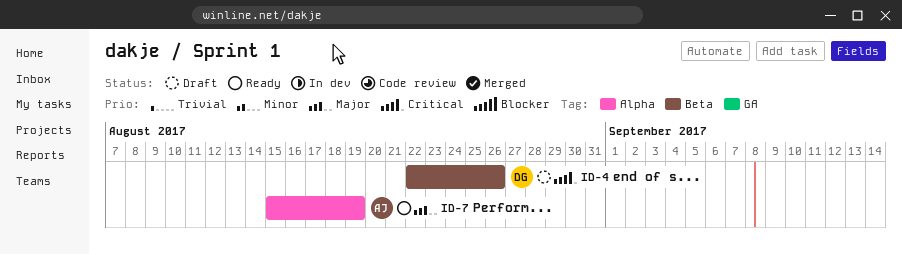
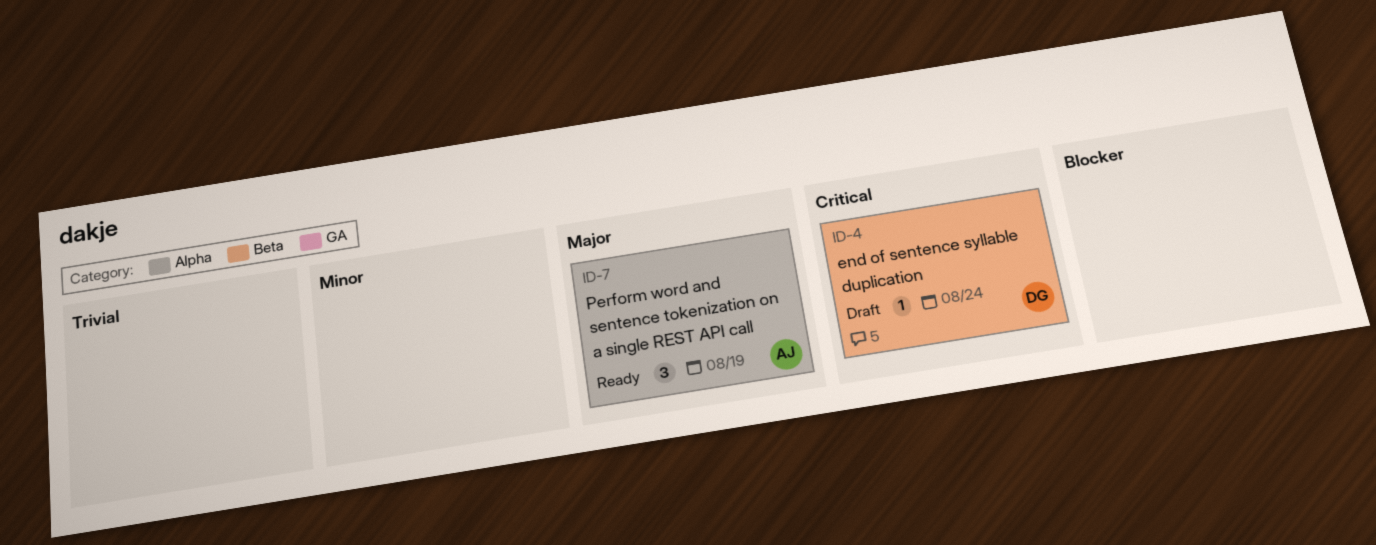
ID-4, due: Aug 26 -> Aug 24

